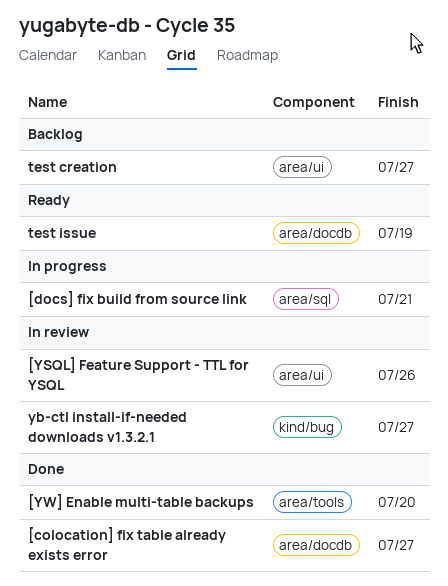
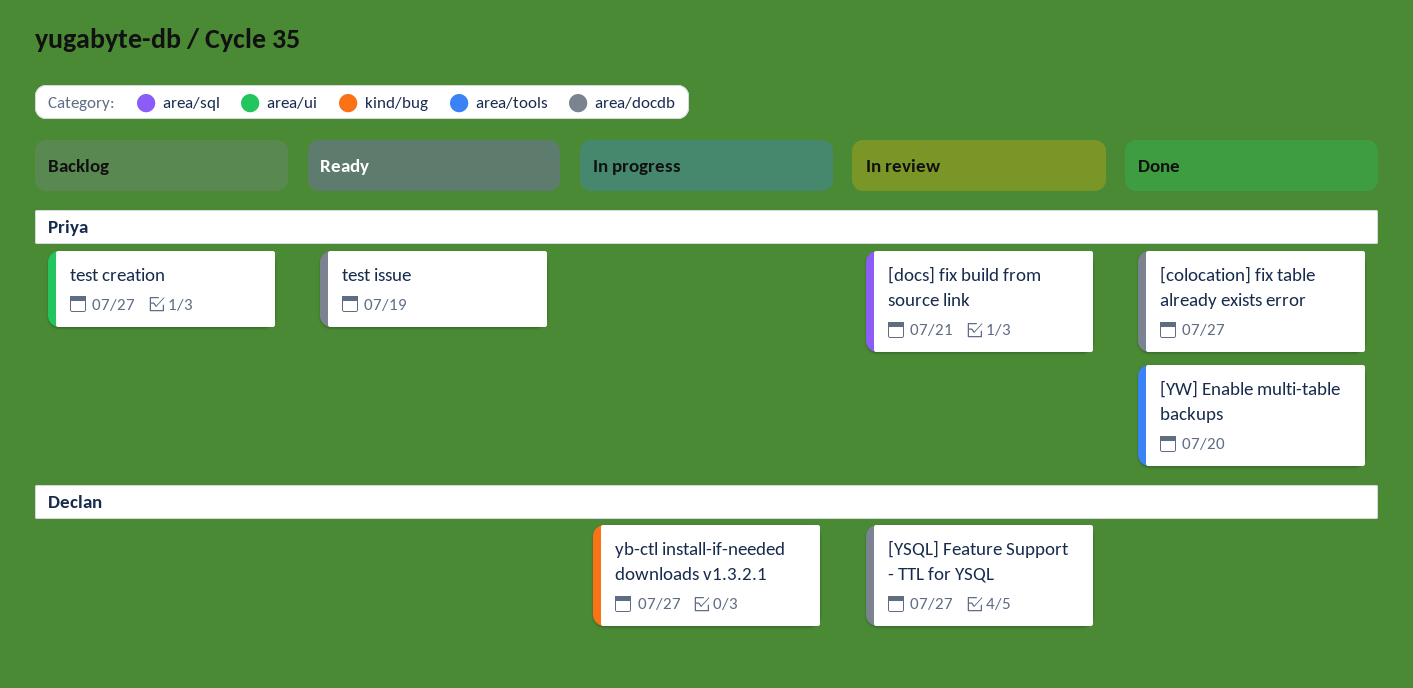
[docs] fix build from source link, status: In progress -> In review
[YSQL] Feature Support - TTL for YSQL, label: area/ui -> area/docdb
[YSQL] Feature Support - TTL for YSQL, due: Jul 26 -> Jul 27
yb-ctl install-if-needed downloads v1.3.2.1, status: In review -> In progress

